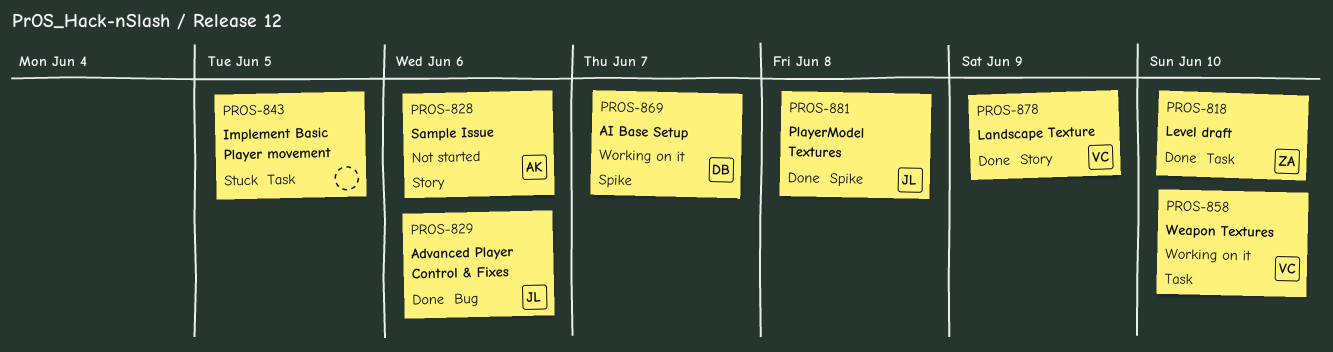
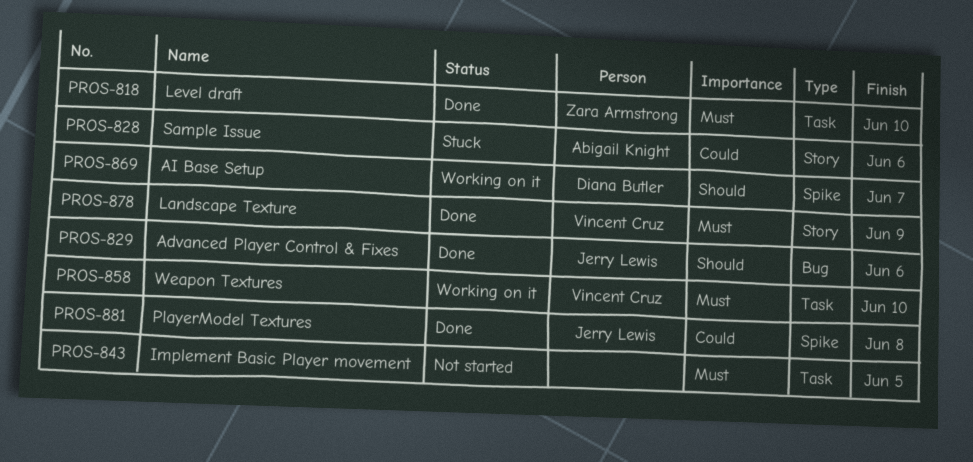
PROS-828, status: Not started -> Stuck
PROS-843, status: Stuck -> Not started

